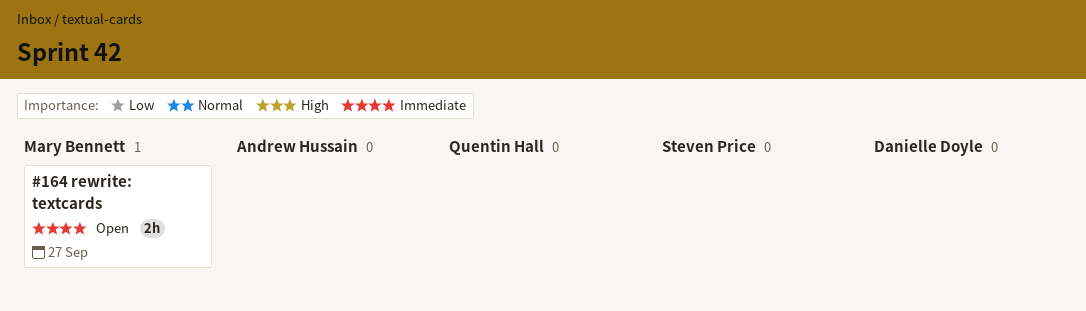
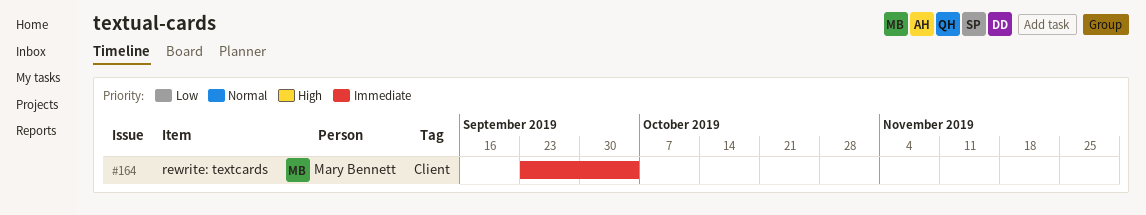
#164, due: Sep 27 -> Oct 4

